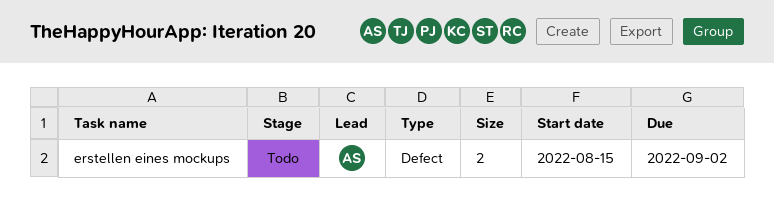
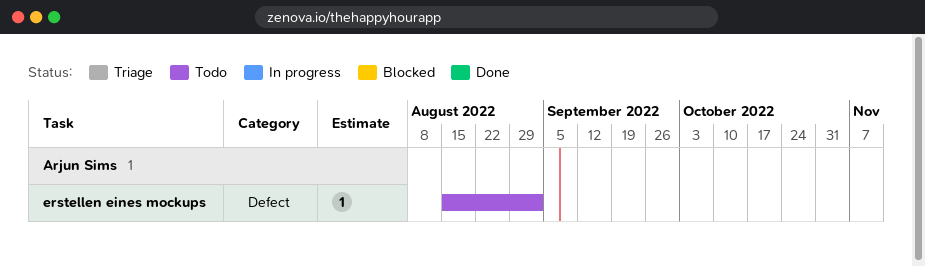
erstellen eines mockups, estimate: 2 -> 1

